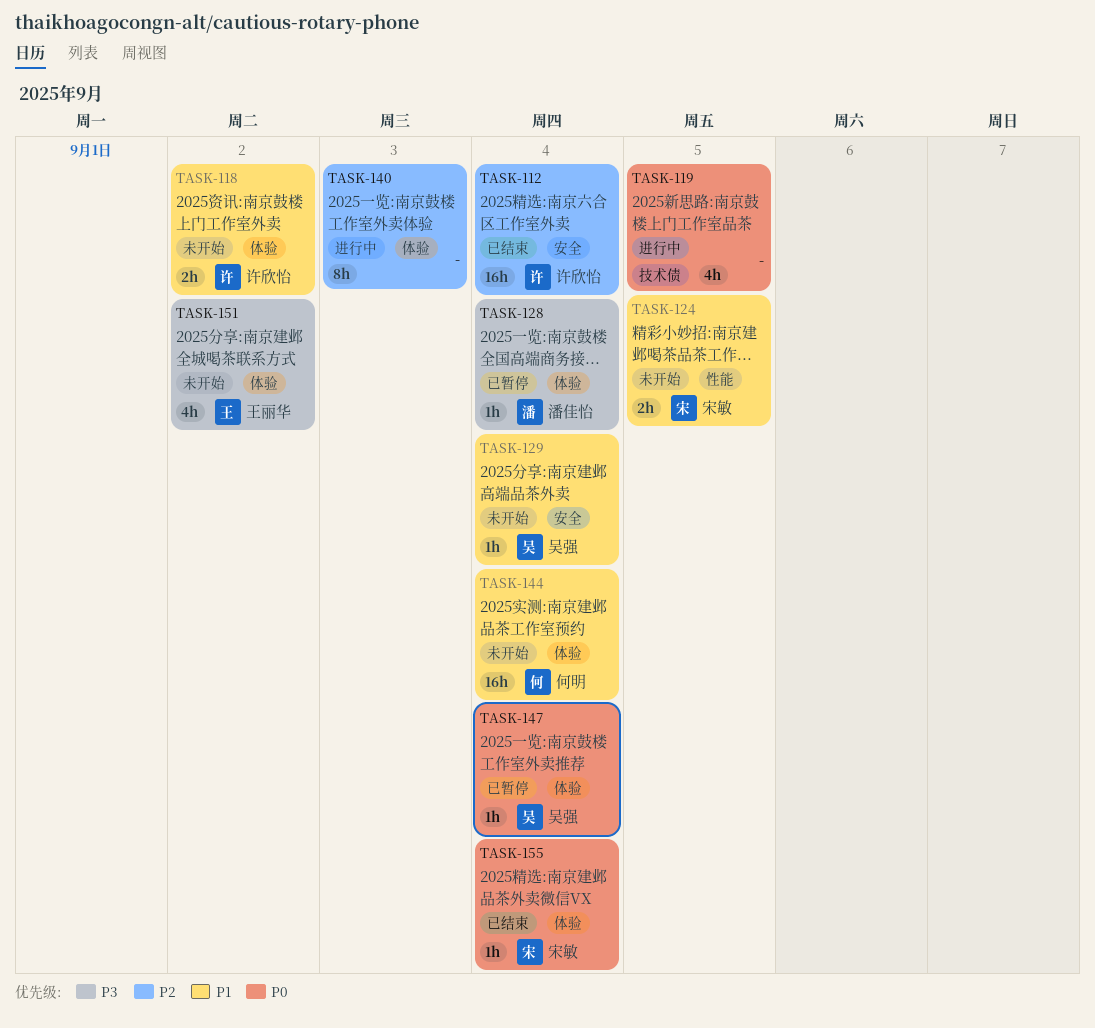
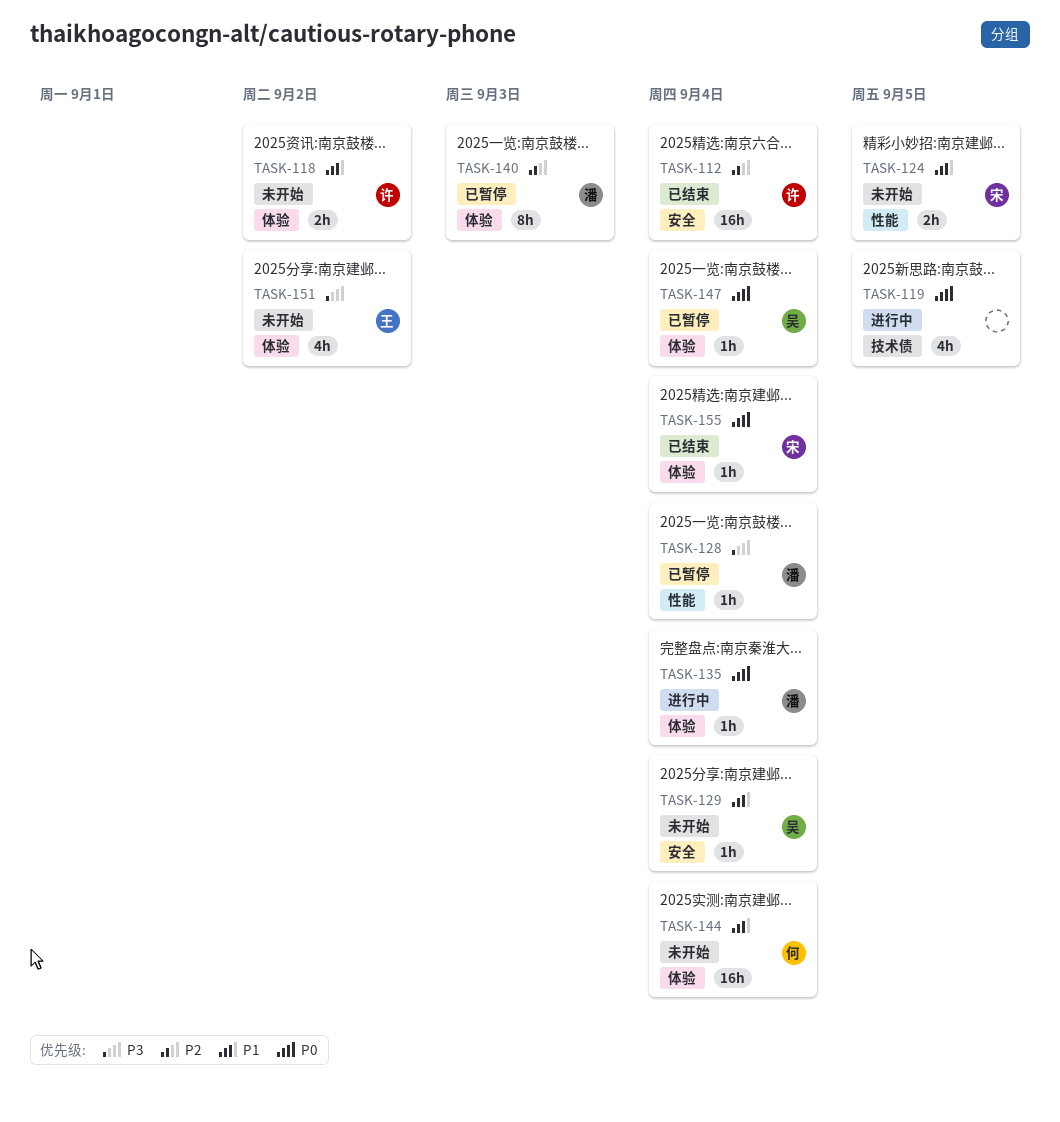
TASK-128, label: 体验 -> 性能
TASK-135: none -> present
TASK-140, status: 进行中 -> 已暂停
TASK-140, owner: none -> 潘佳怡

